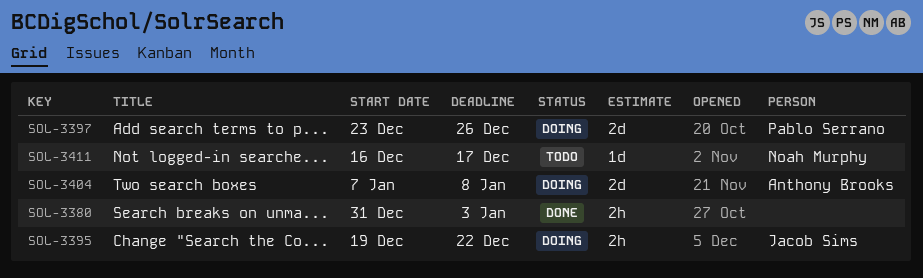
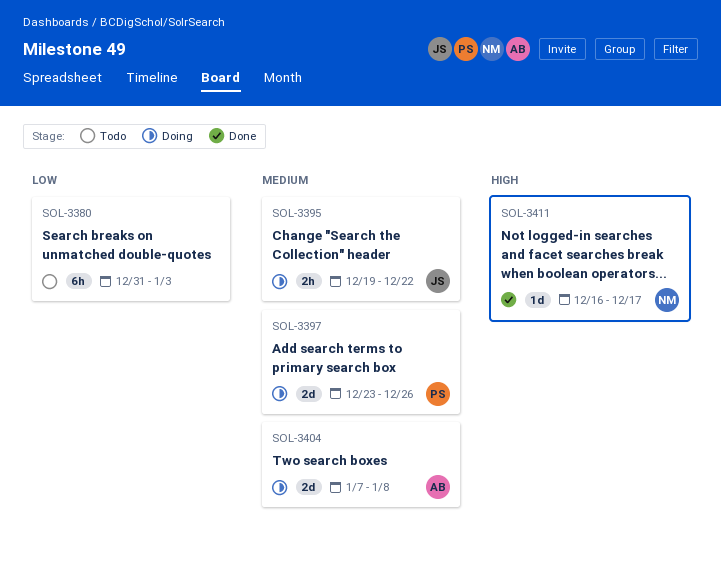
SOL-3380, status: Done -> Todo
SOL-3380, estimate: 2h -> 6h
SOL-3411, status: Todo -> Done

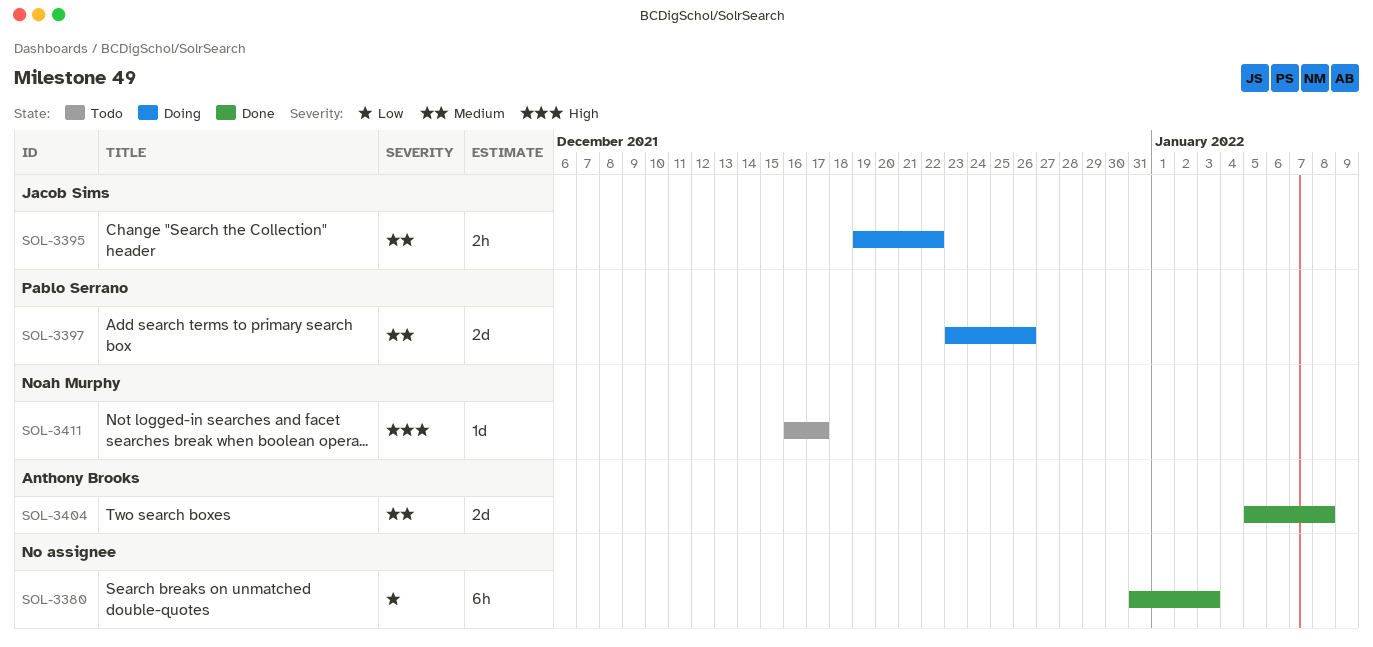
SOL-3380, status: Todo -> Done
SOL-3404, status: Doing -> Done
SOL-3404, start: Jan 7 -> Jan 5
SOL-3411, status: Done -> Todo

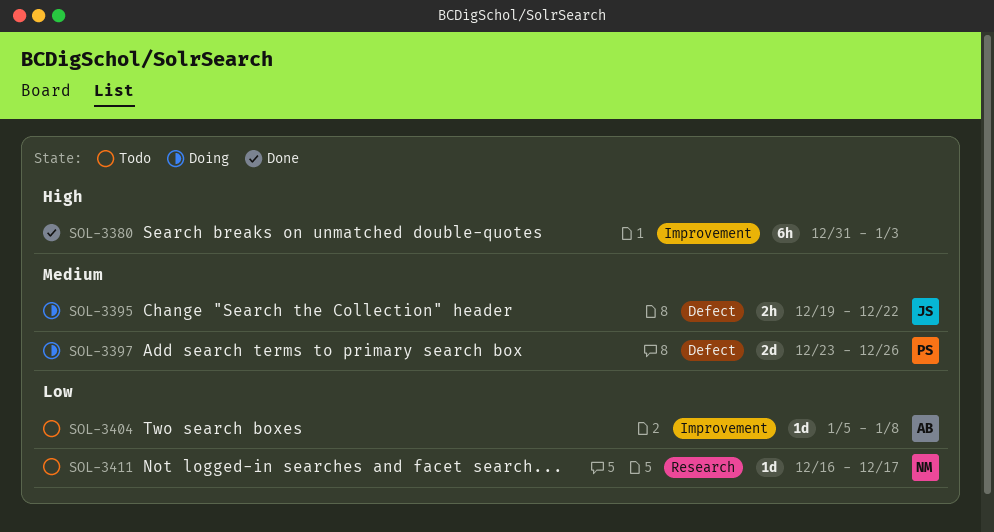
SOL-3380, priority: Low -> High
SOL-3404, status: Done -> Todo
SOL-3404, priority: Medium -> Low
SOL-3404, estimate: 2d -> 1d
SOL-3411, priority: High -> Low

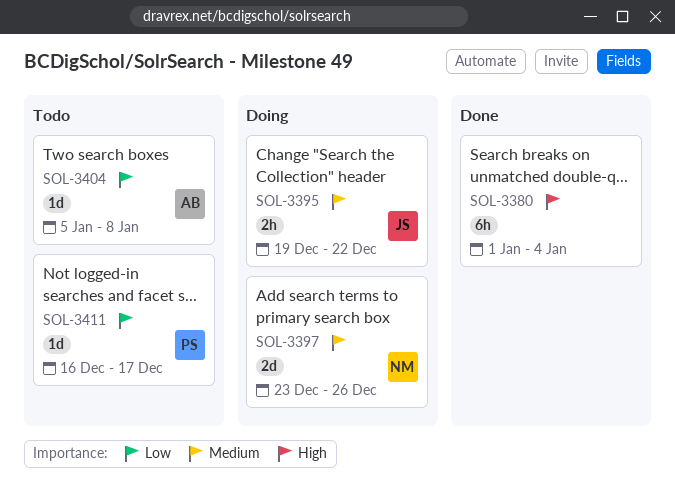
SOL-3380, start: Dec 31 -> Jan 1
SOL-3380, due: Jan 3 -> Jan 4
SOL-3397, owner: PS -> NM
SOL-3411, owner: NM -> PS

